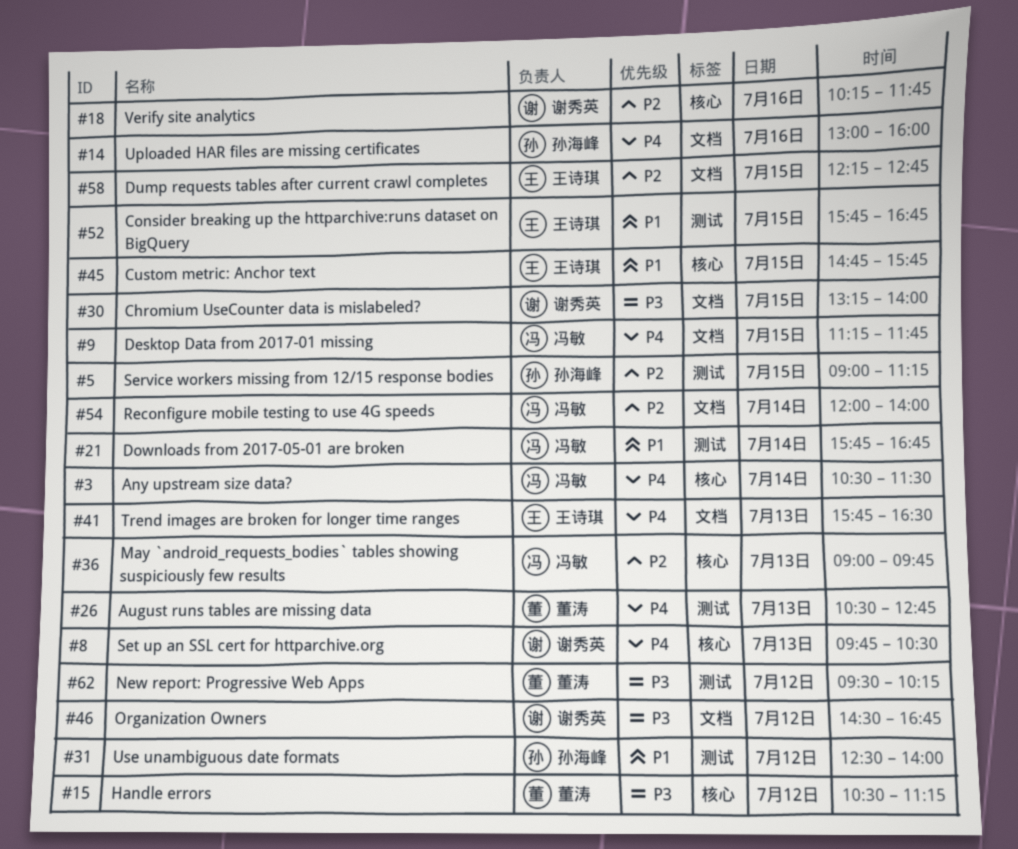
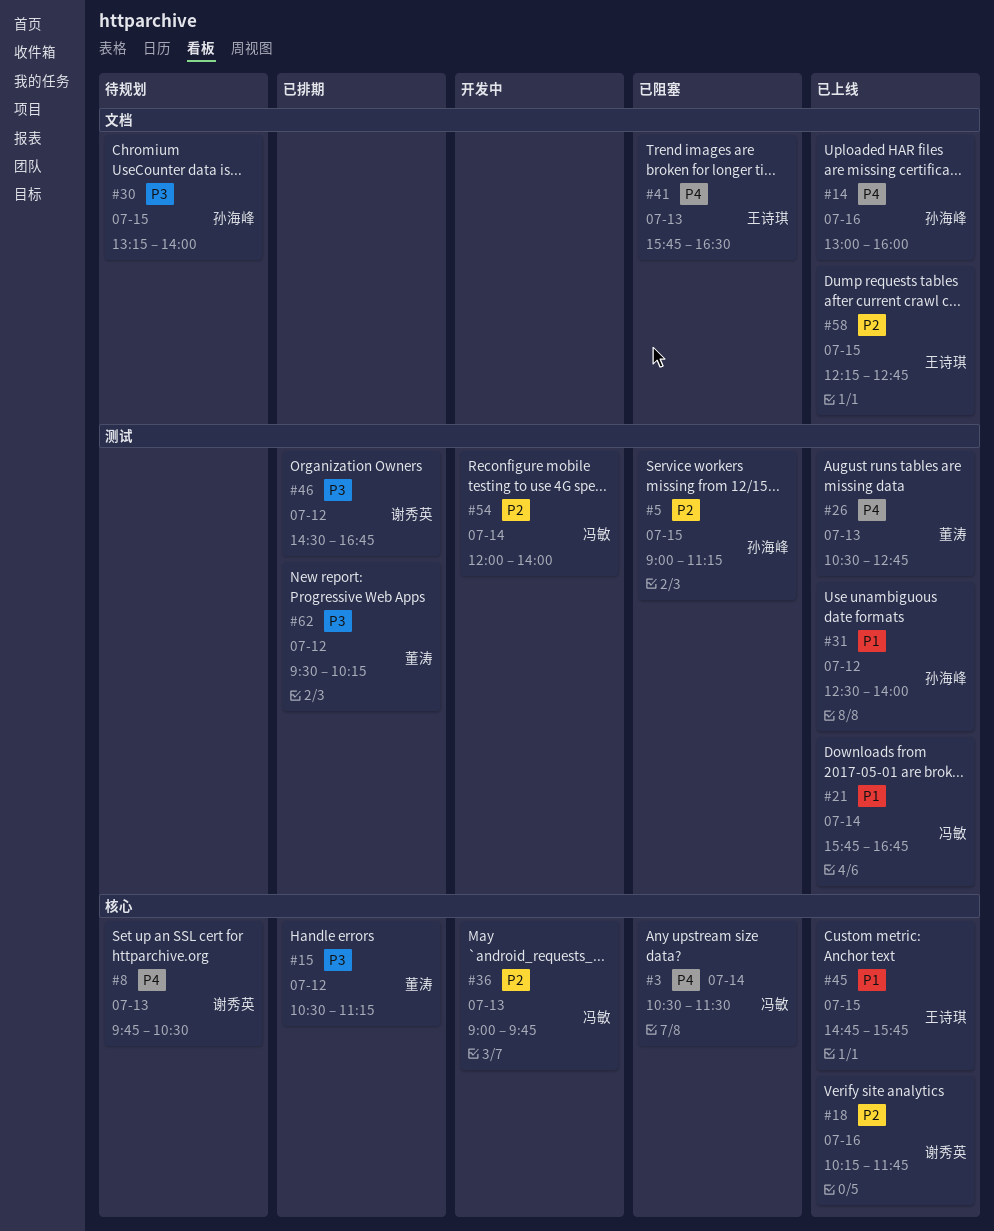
#9: present -> none
#30, owner: 谢秀英 -> 孙海峰
#46, label: 文档 -> 测试
#52: present -> none
#54, label: 文档 -> 测试

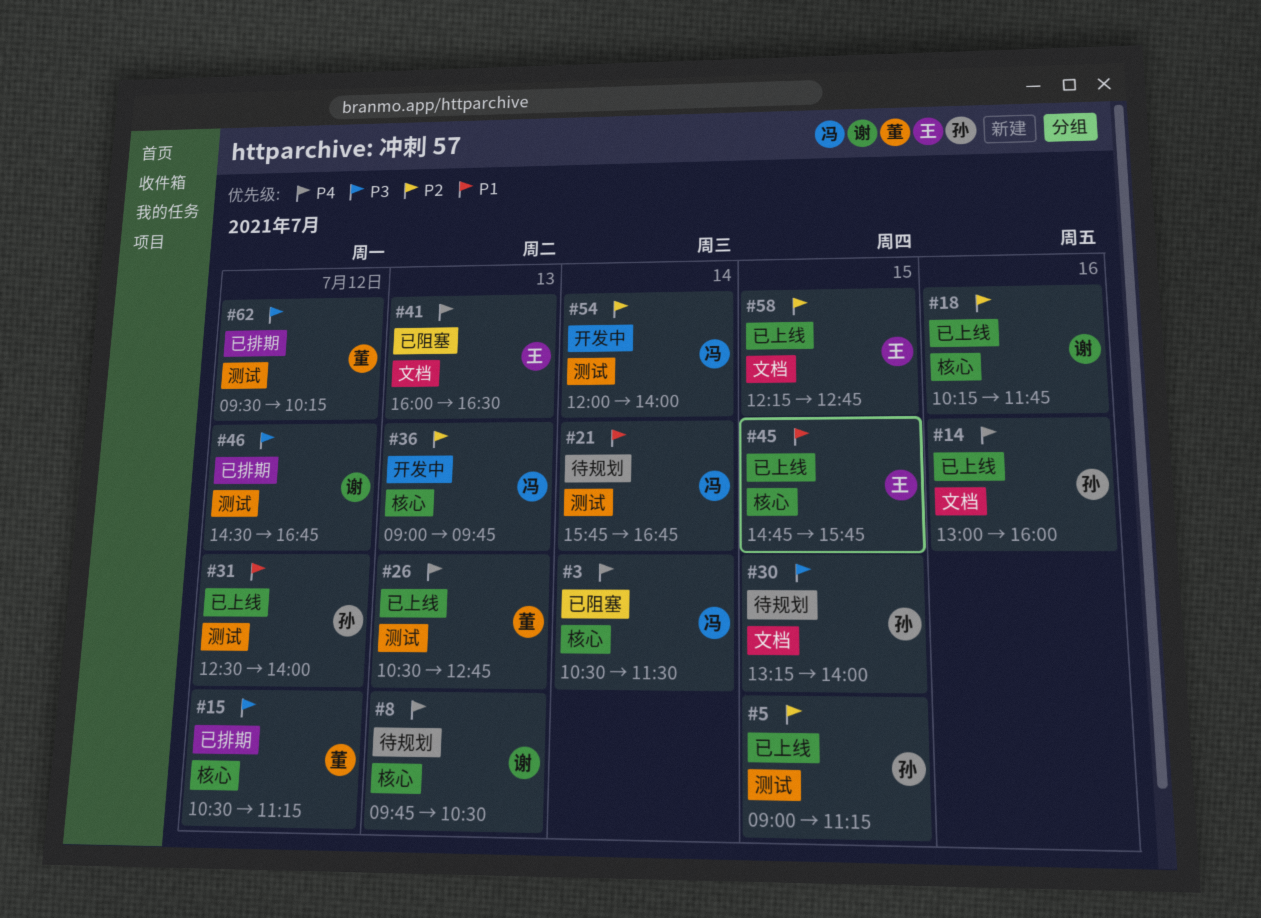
#5, status: 已阻塞 -> 已上线
#21, status: 已上线 -> 待规划
#41, begins: 15:45 -> 16:00

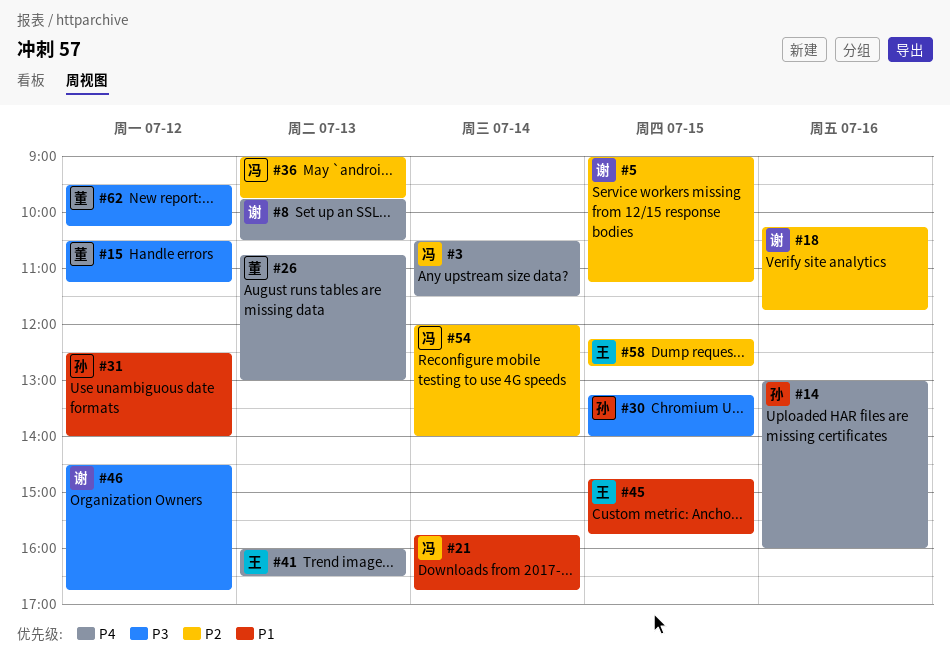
#5, owner: 孙 -> 谢
#26, begins: 10:30 -> 10:45
#26, ends: 12:45 -> 13:00

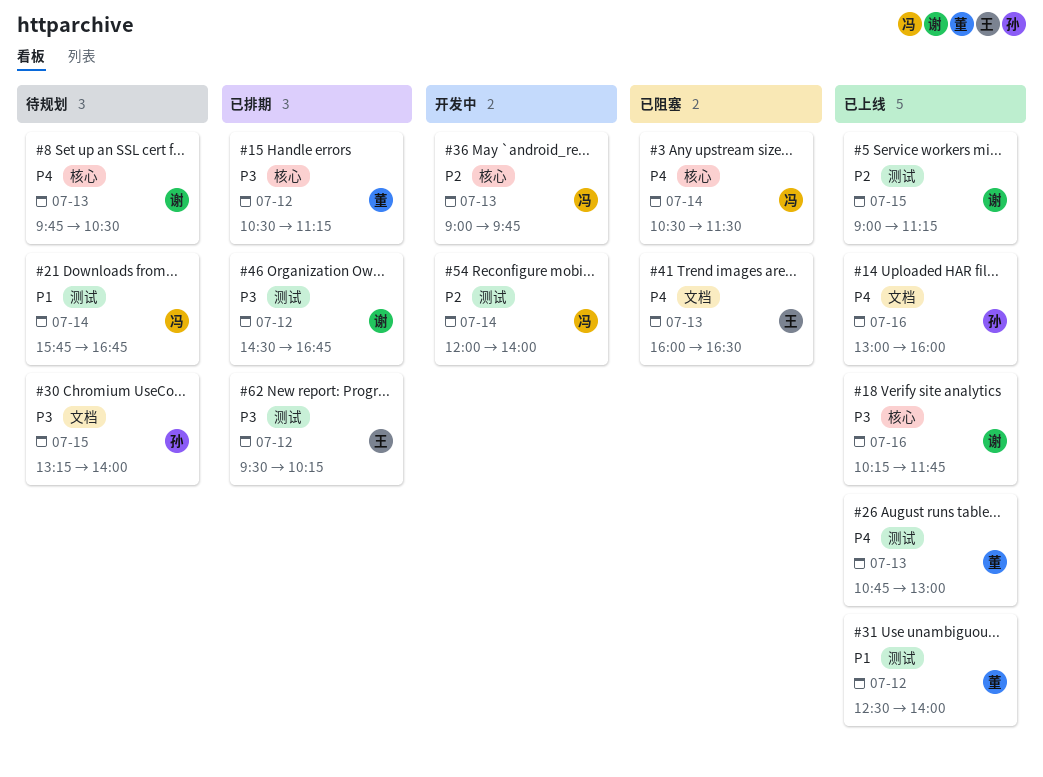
#18, priority: P2 -> P3
#31, owner: 孙 -> 董
#45: present -> none
#58: present -> none
#62, owner: 董 -> 王

